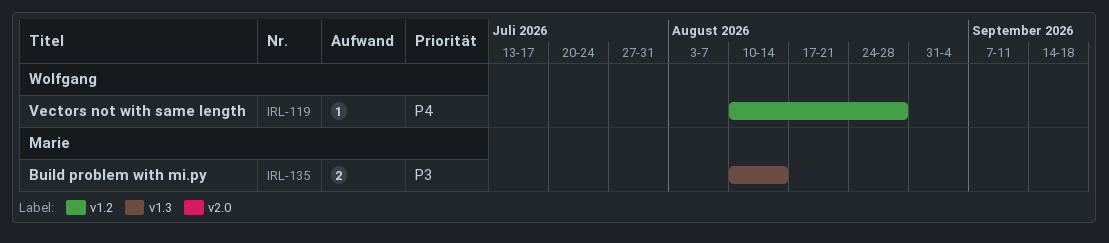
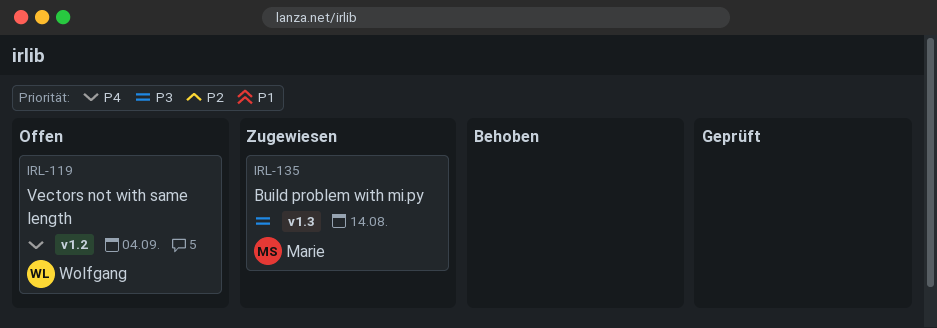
IRL-119, due: Aug 28 -> Sep 4

